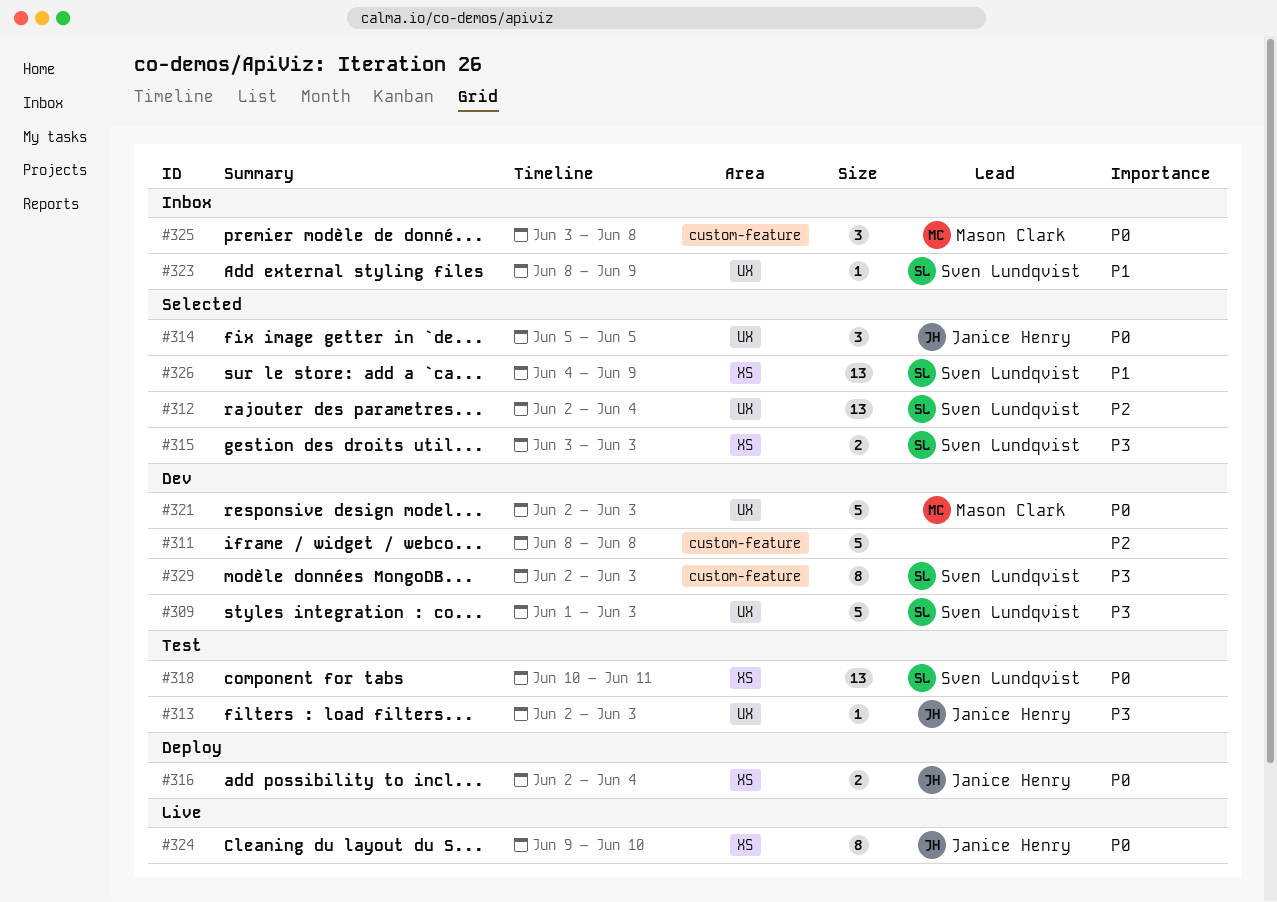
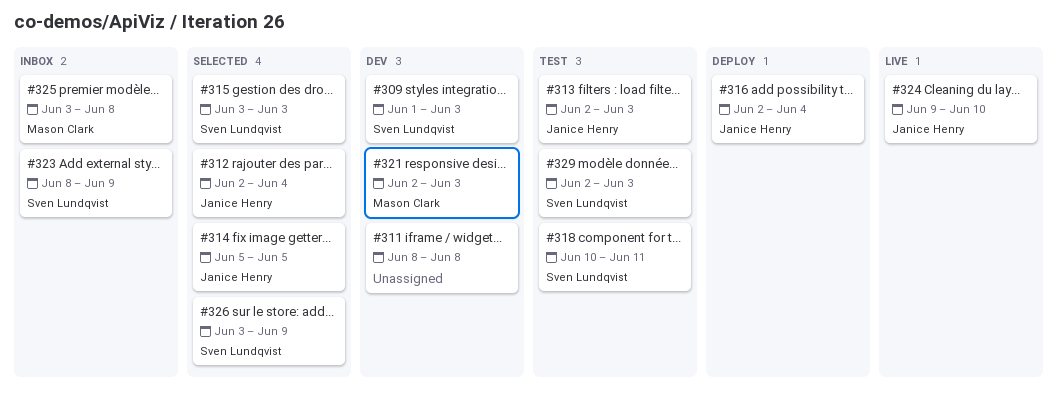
#312, owner: Sven Lundqvist -> Janice Henry
#326, start: Jun 4 -> Jun 3
#329, status: Dev -> Test

